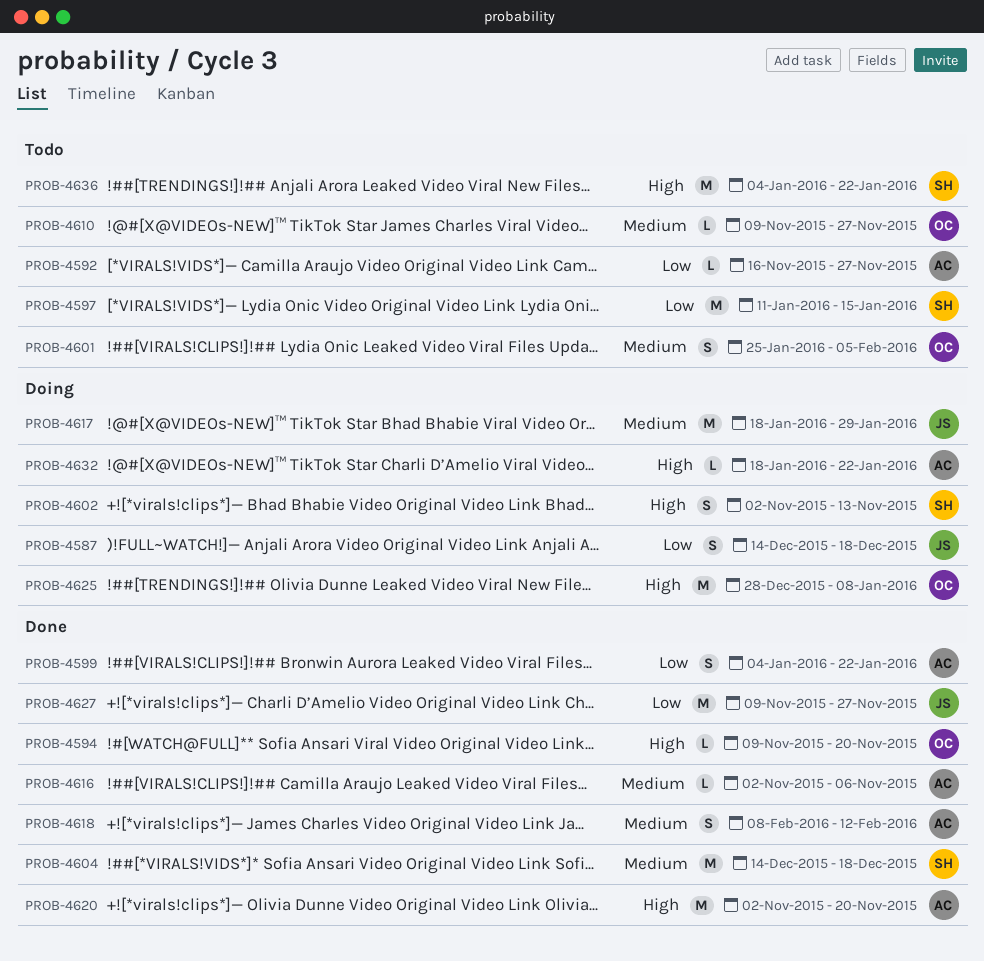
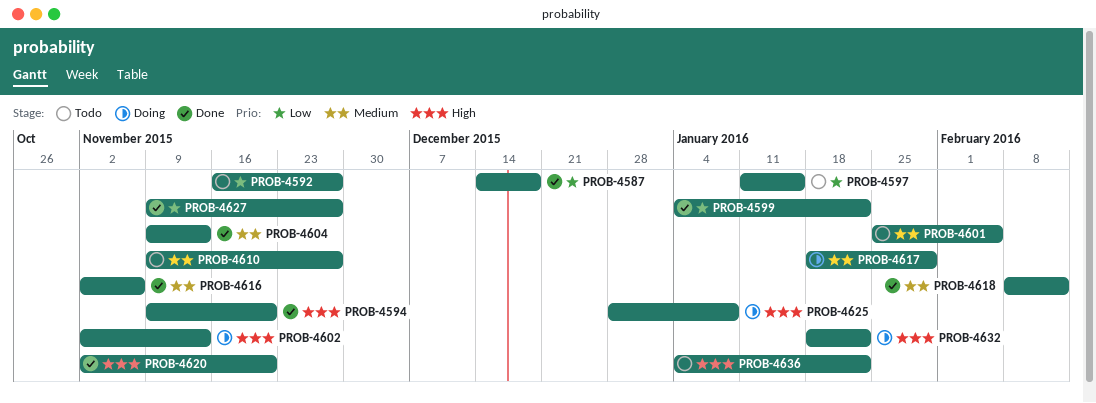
PROB-4587, status: Doing -> Done
PROB-4604, start: Dec 14 -> Nov 9
PROB-4604, due: Dec 18 -> Nov 13

